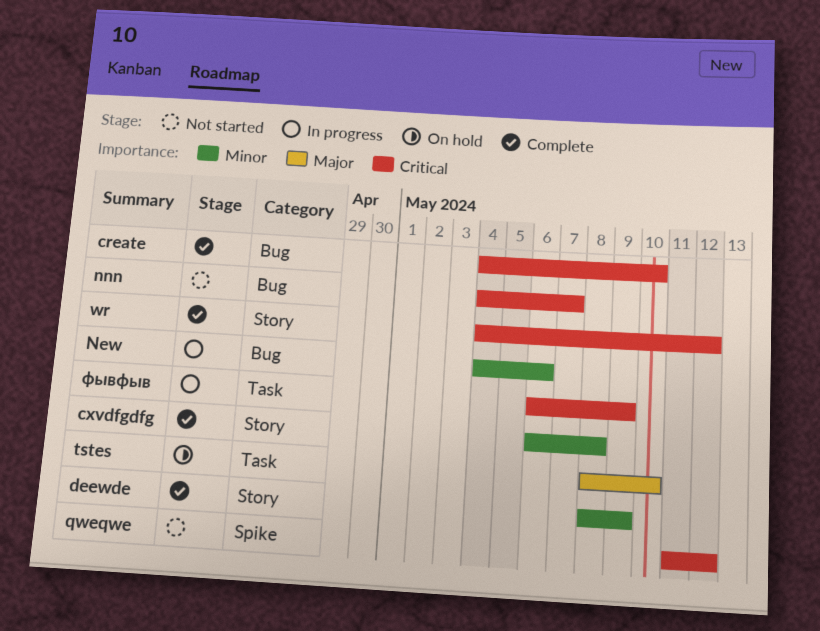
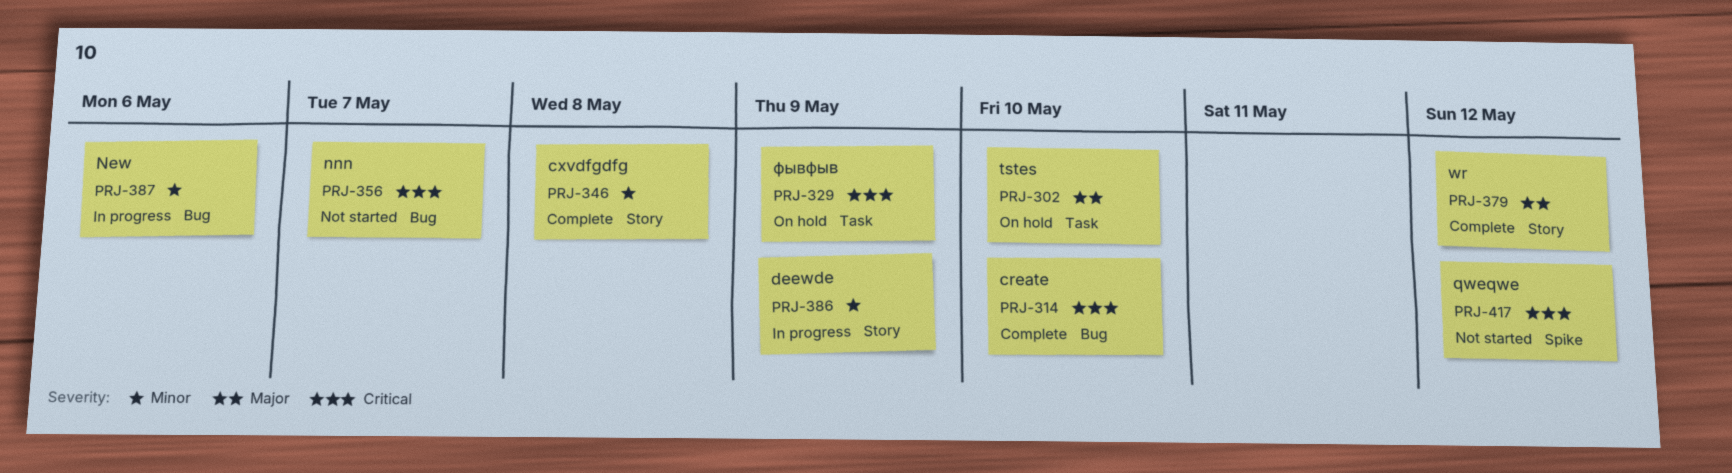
deewde, status: Complete -> In progress
wr, priority: Critical -> Major
фывфыв, status: In progress -> On hold

